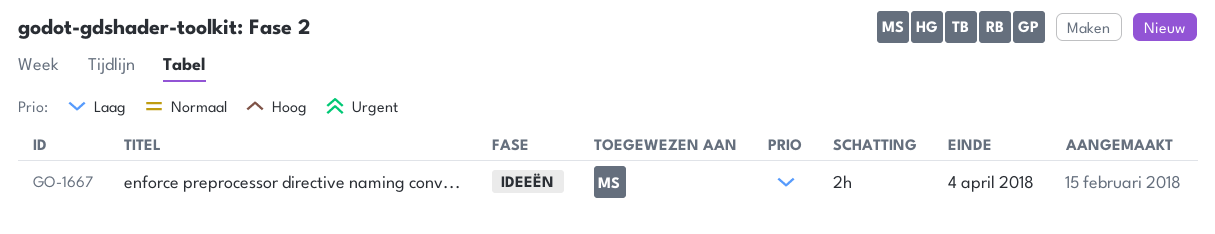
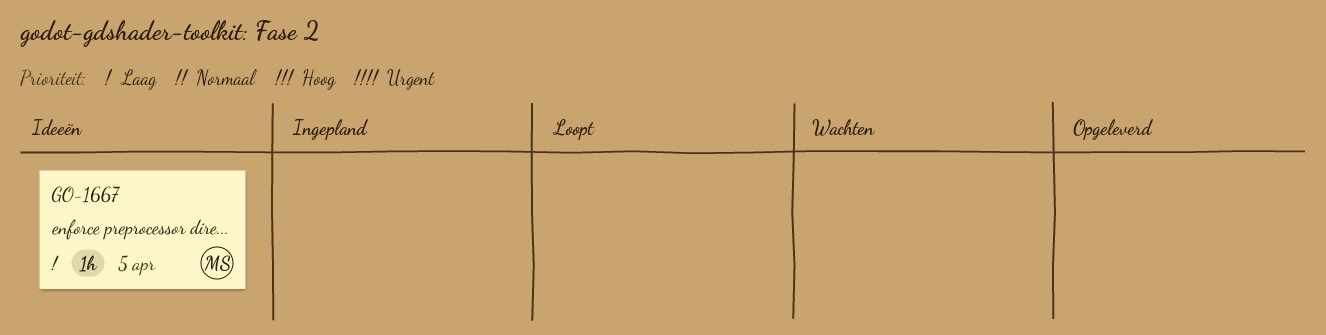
GO-1667, estimate: 2h -> 1h
GO-1667, due: Apr 4 -> Apr 5

